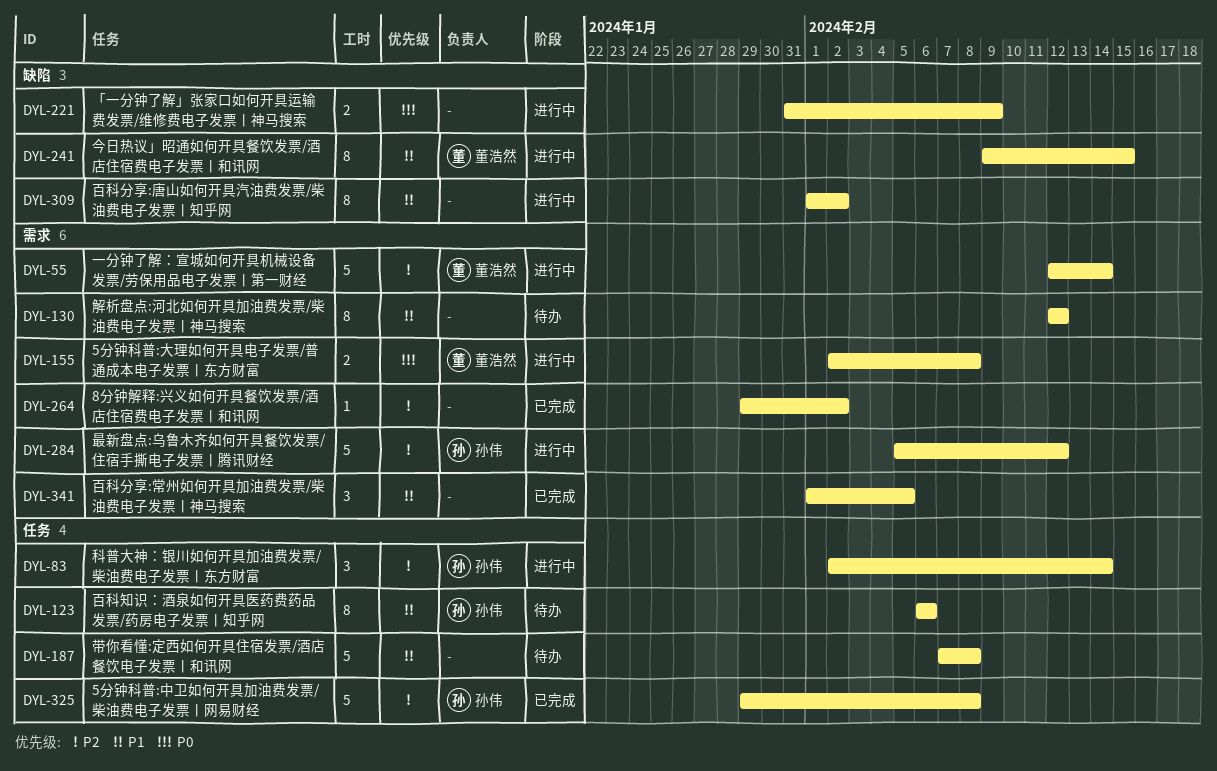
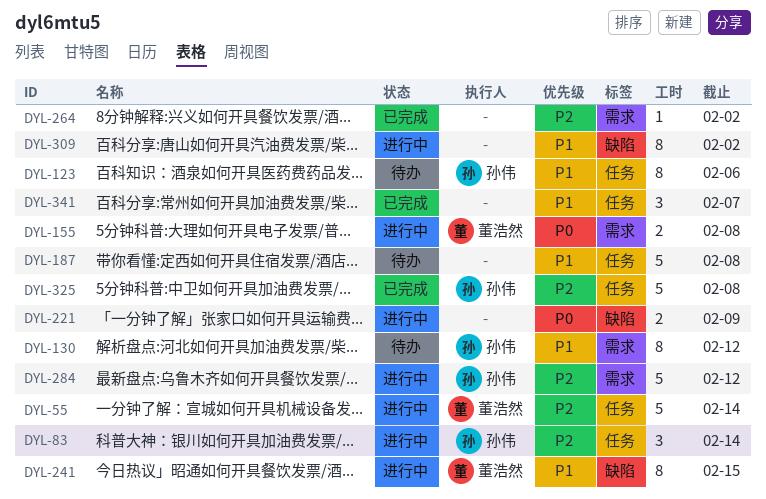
DYL-55, label: 需求 -> 任务
DYL-130, owner: none -> 孙伟
DYL-341, label: 需求 -> 任务
DYL-341, due: Feb 5 -> Feb 7

